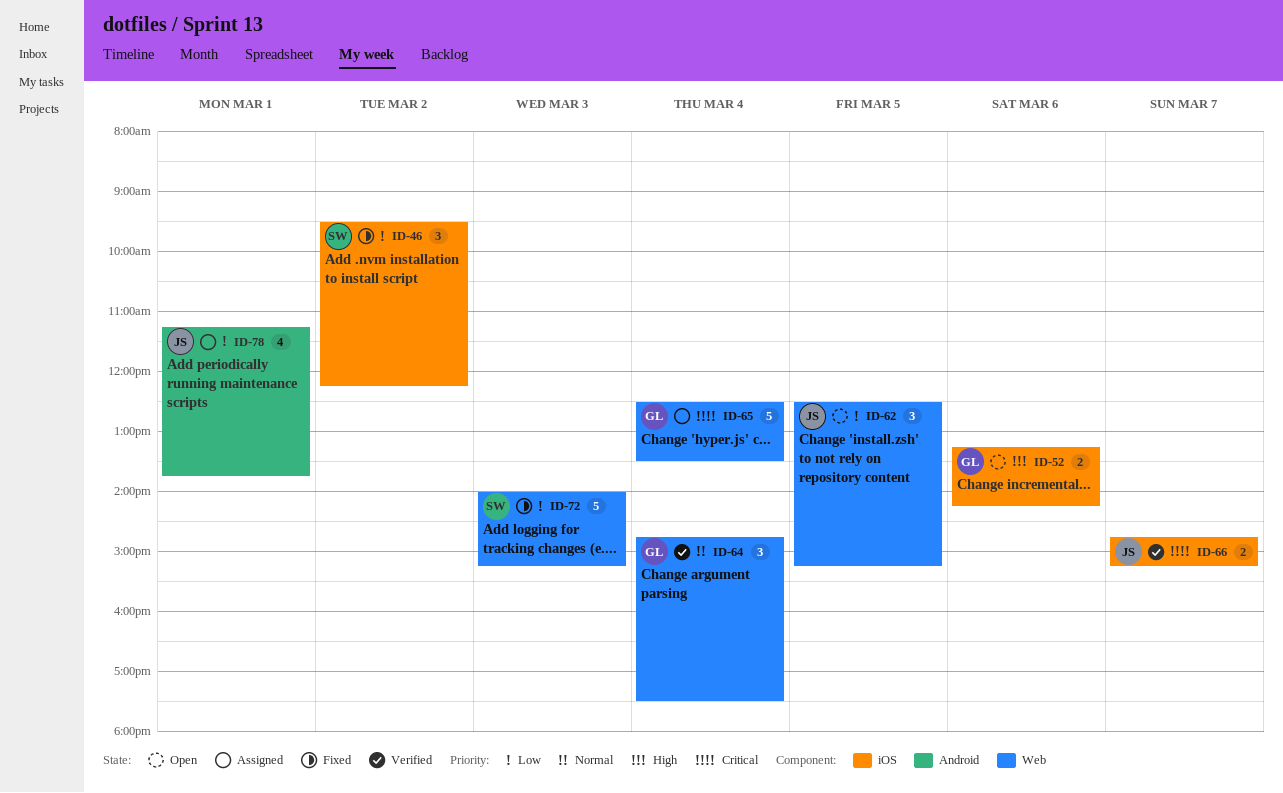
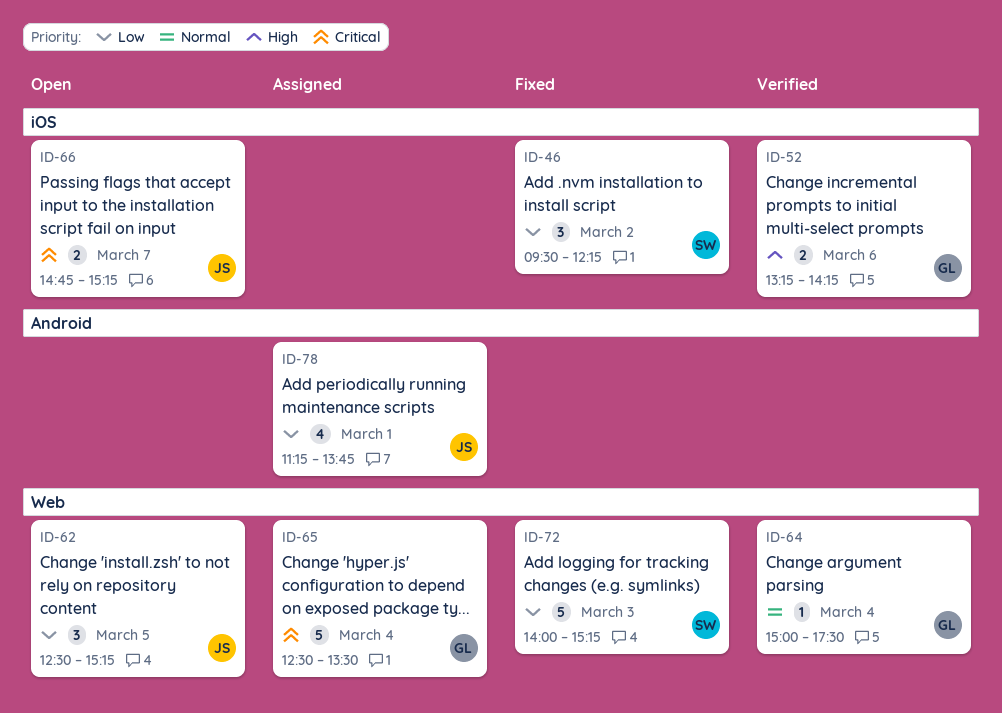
ID-52, status: Open -> Verified
ID-64, estimate: 3 -> 1
ID-64, begins: 14:45 -> 15:00
ID-66, status: Verified -> Open

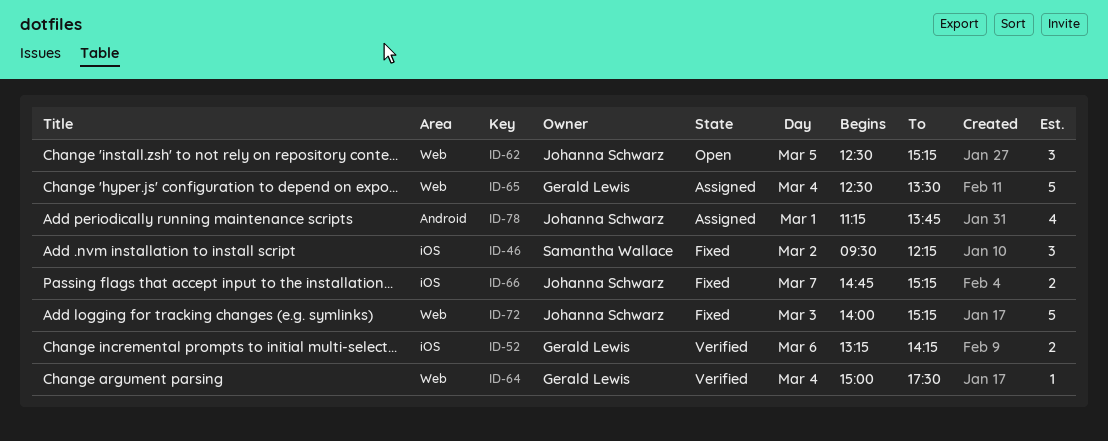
ID-66, status: Open -> Fixed
ID-72, owner: Samantha Wallace -> Johanna Schwarz

